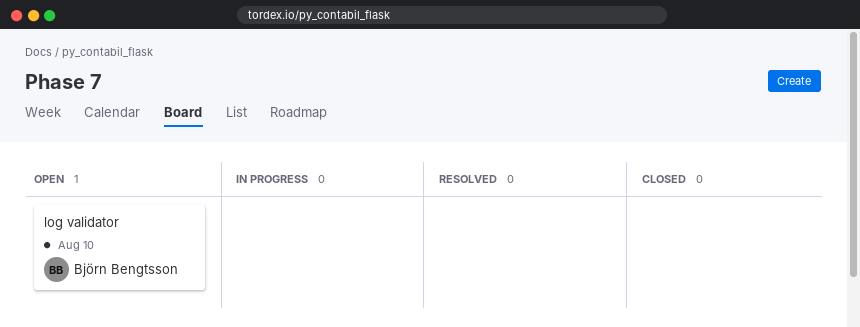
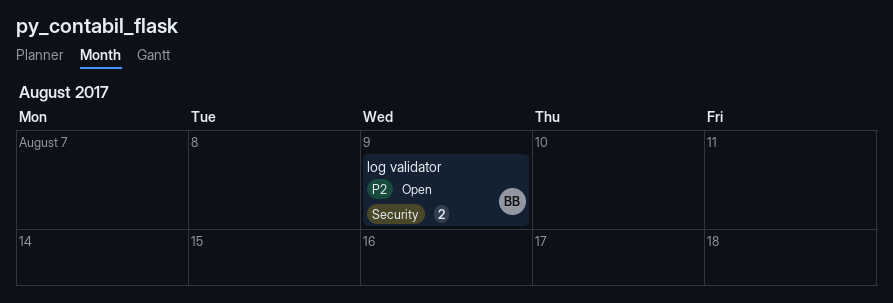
log validator, estimate: 1 -> 2
log validator, due: Aug 10 -> Aug 9

